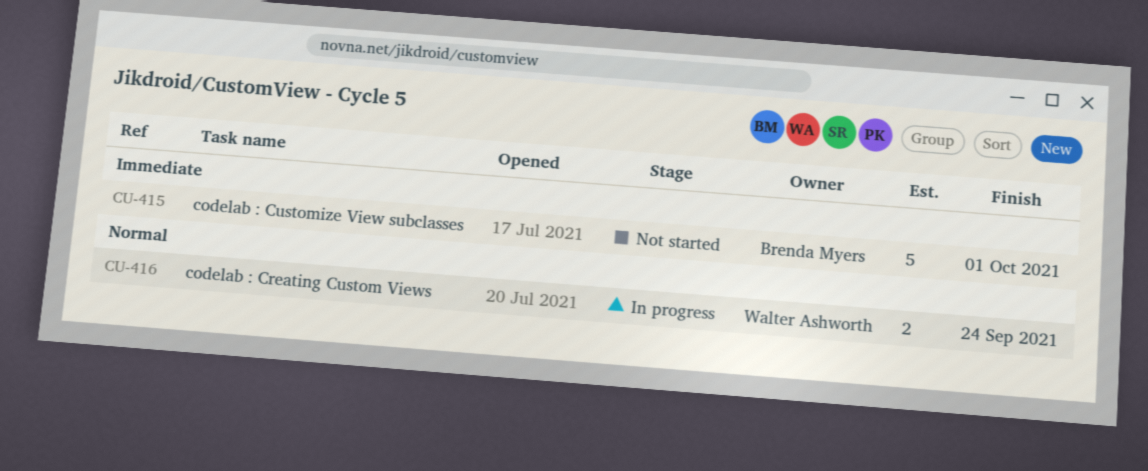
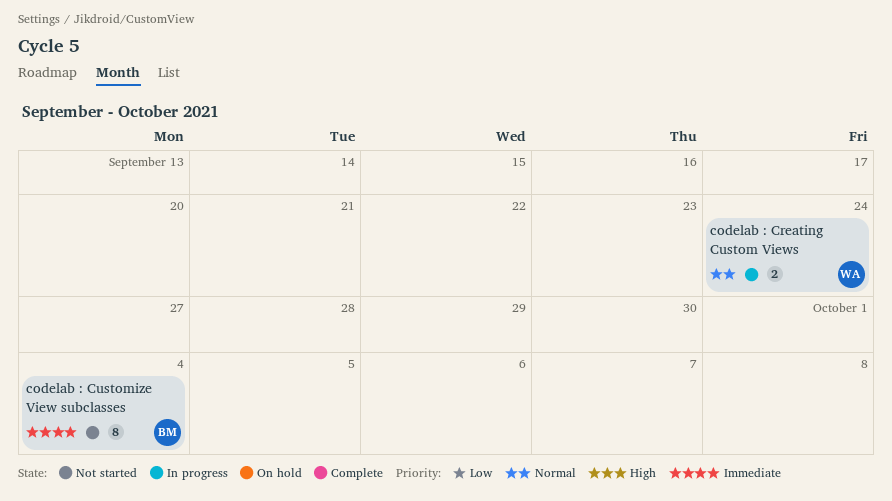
codelab : Customize View subclasses, estimate: 5 -> 8
codelab : Customize View subclasses, due: Oct 1 -> Oct 4

